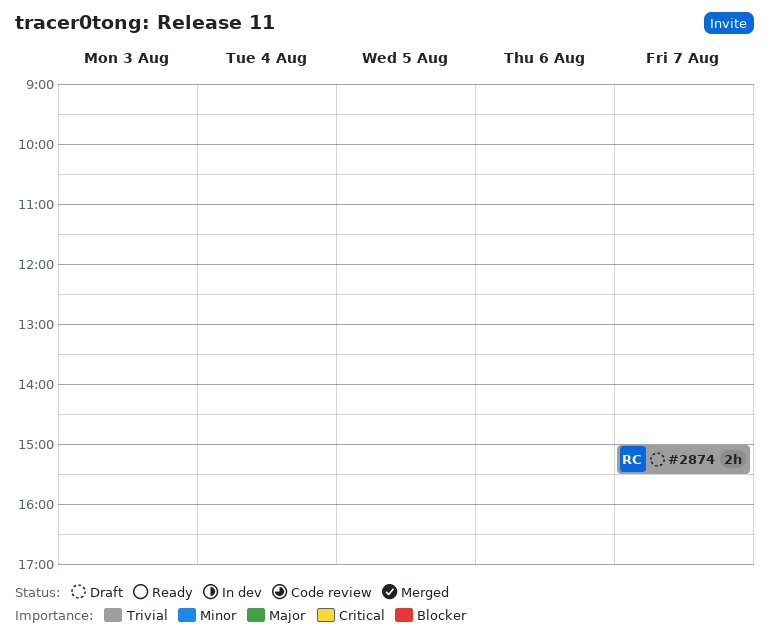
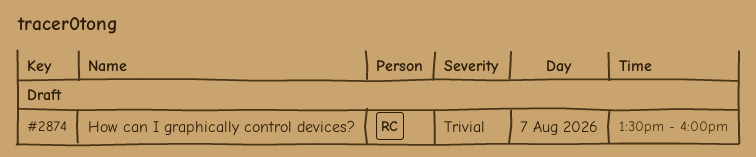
#2874, begins: 15:00 -> 13:30
#2874, ends: 15:30 -> 16:00

